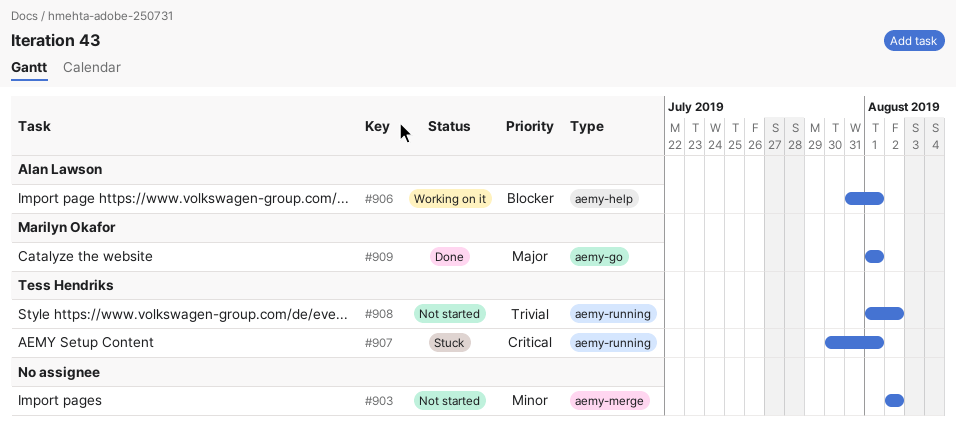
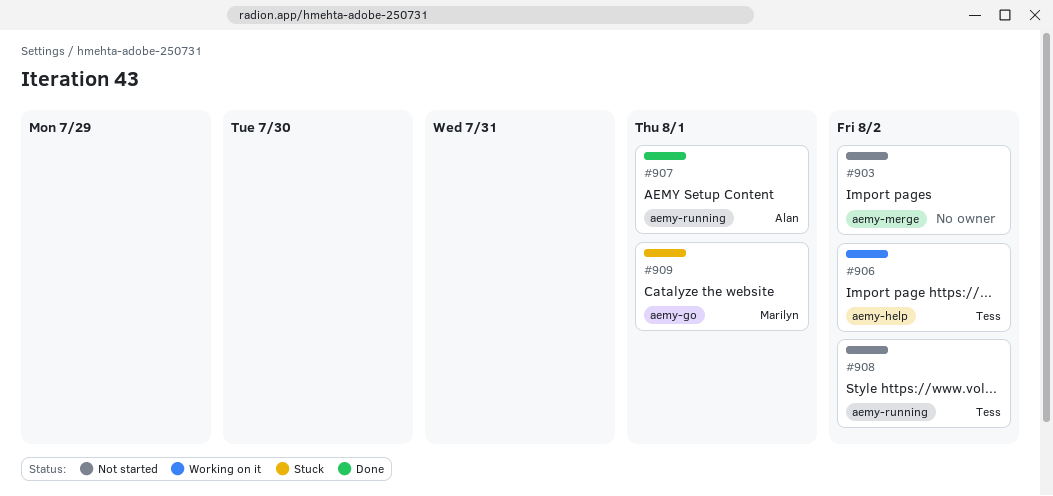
#906, owner: Alan Lawson -> Tess Hendriks
#906, due: Aug 1 -> Aug 2
#907, status: Stuck -> Done
#907, owner: Tess Hendriks -> Alan Lawson
#909, status: Done -> Stuck

